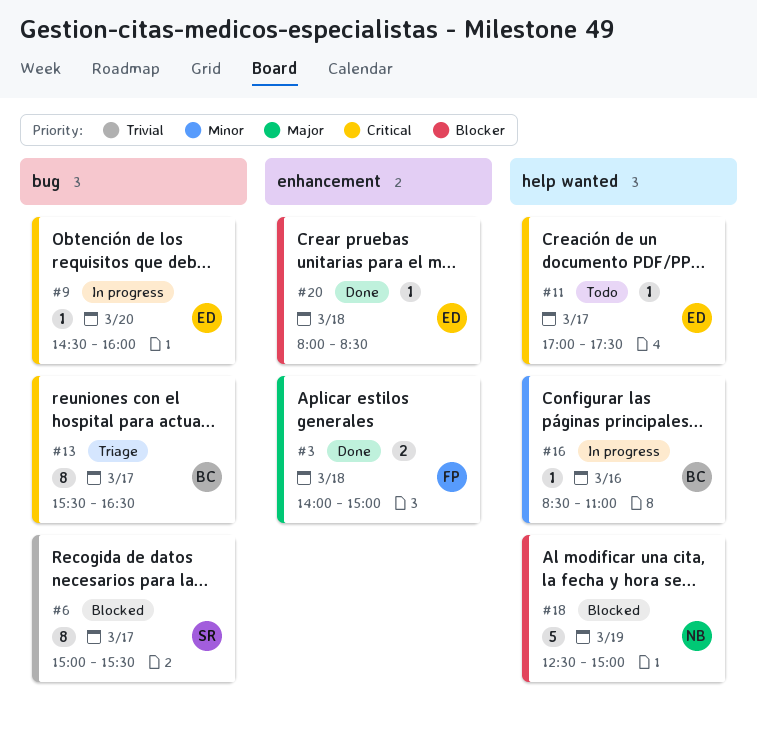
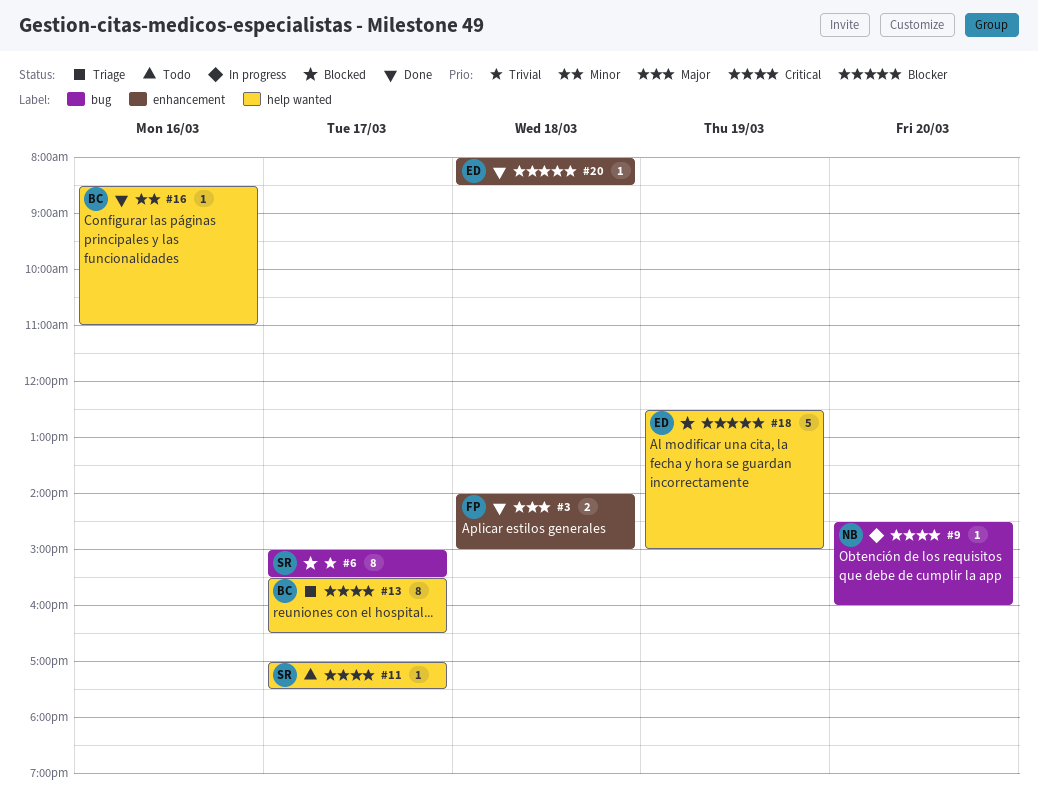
#9, owner: ED -> NB
#11, owner: ED -> SR
#13, label: bug -> help wanted
#16, status: In progress -> Done
#18, owner: NB -> ED

